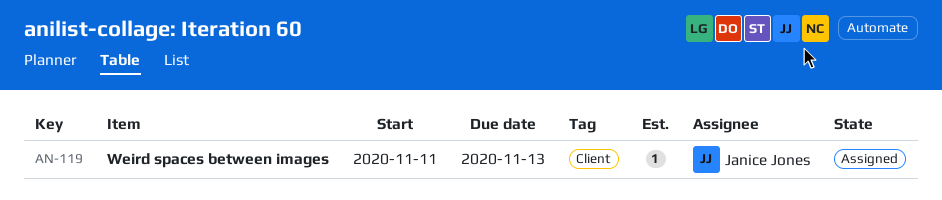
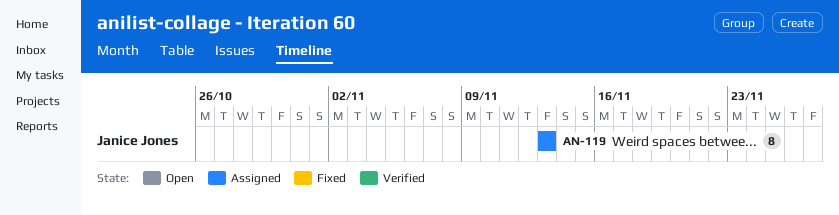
AN-119, estimate: 1 -> 8
AN-119, start: Nov 11 -> Nov 13

